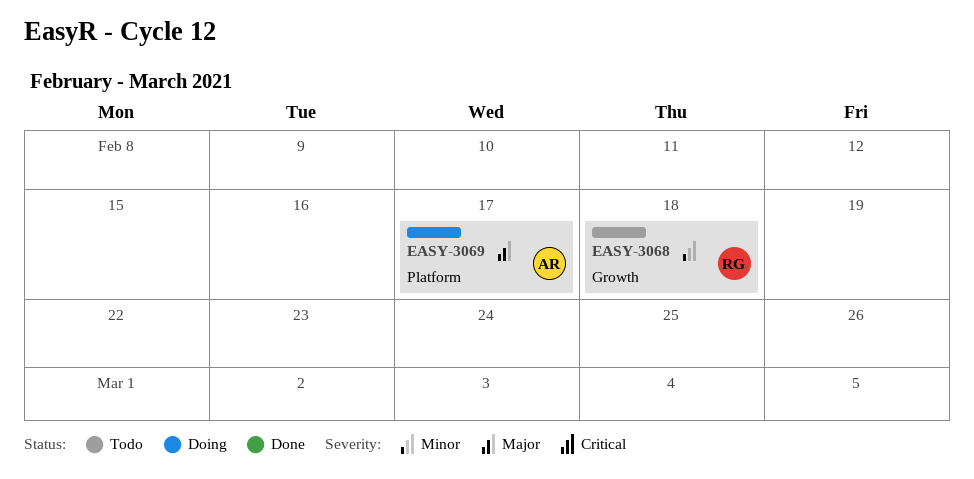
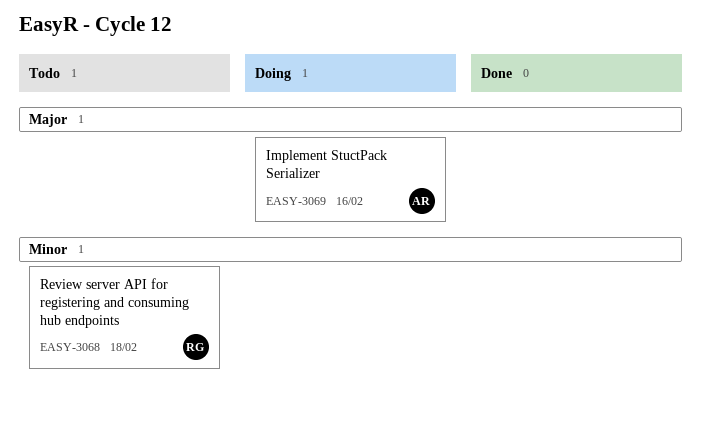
EASY-3069, due: Feb 17 -> Feb 16

